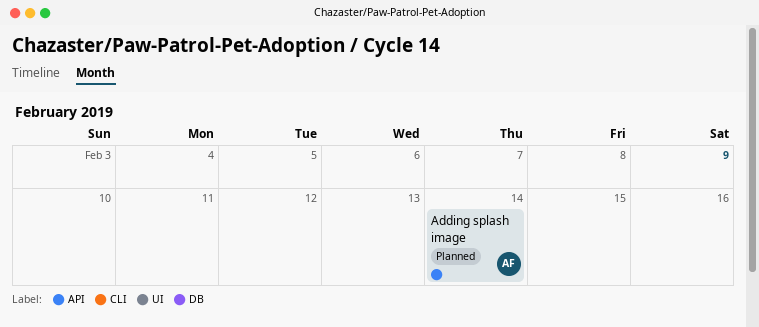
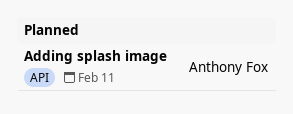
Adding splash image, due: Feb 14 -> Feb 11

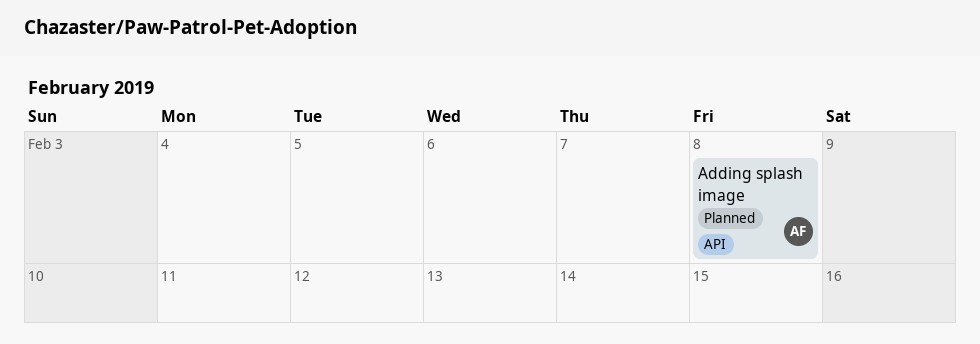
Adding splash image, due: Feb 11 -> Feb 8

